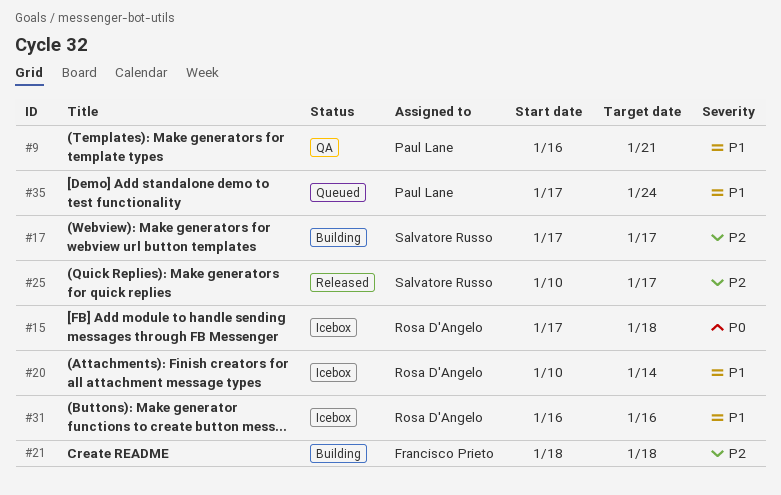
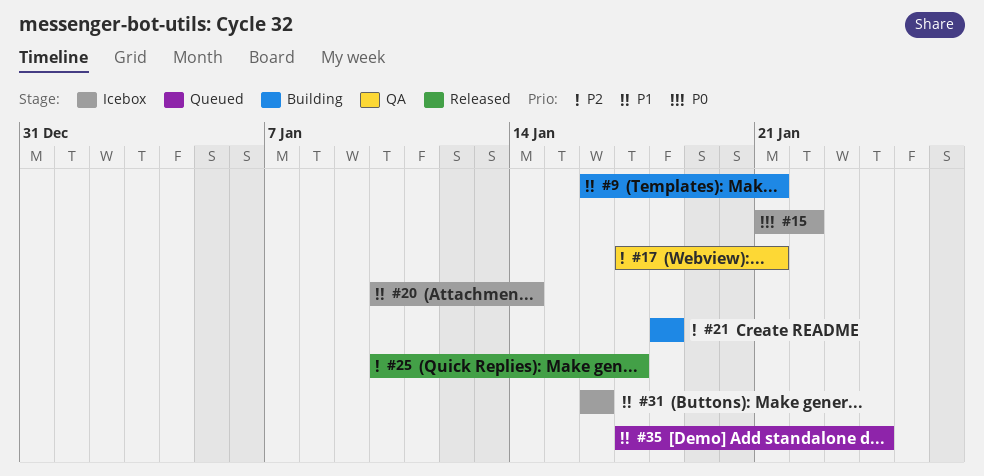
#9, status: QA -> Building
#15, start: Jan 17 -> Jan 21
#15, due: Jan 18 -> Jan 22
#17, status: Building -> QA
#17, due: Jan 17 -> Jan 21

